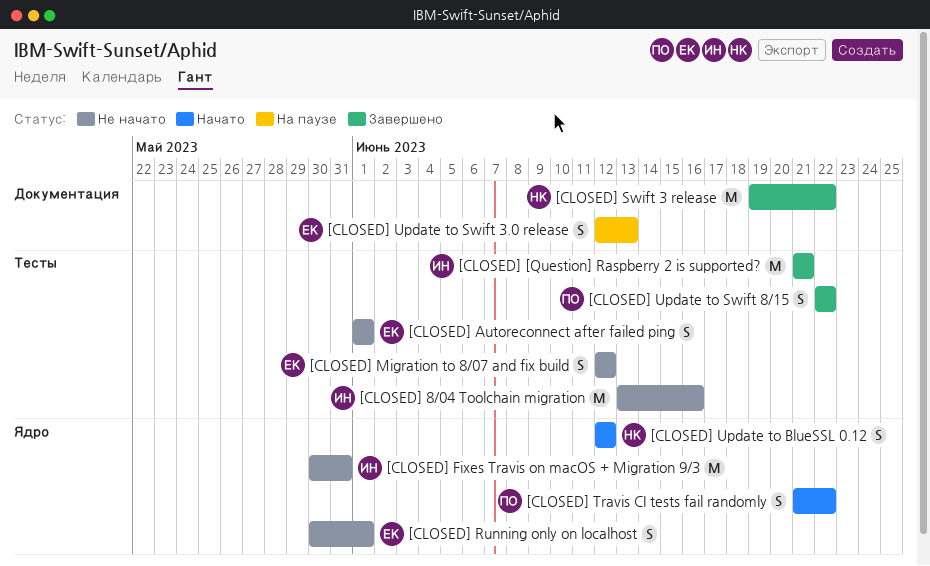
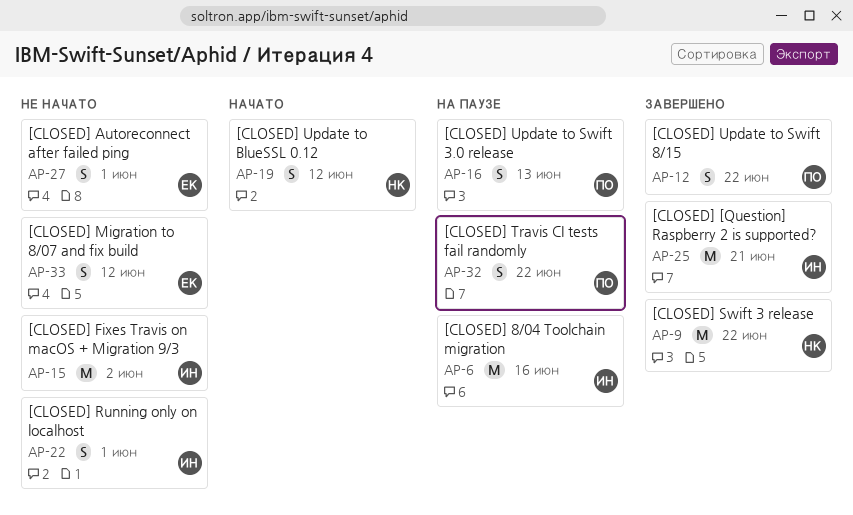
[CLOSED] 8/04 Toolchain migration, status: Не начато -> На паузе
[CLOSED] Fixes Travis on macOS + Migration 9/3, due: May 31 -> Jun 2
[CLOSED] Running only on localhost, owner: ЕК -> ИН
[CLOSED] Travis CI tests fail randomly, status: Начато -> На паузе
[CLOSED] Update to Swift 3.0 release, owner: ЕК -> ПО

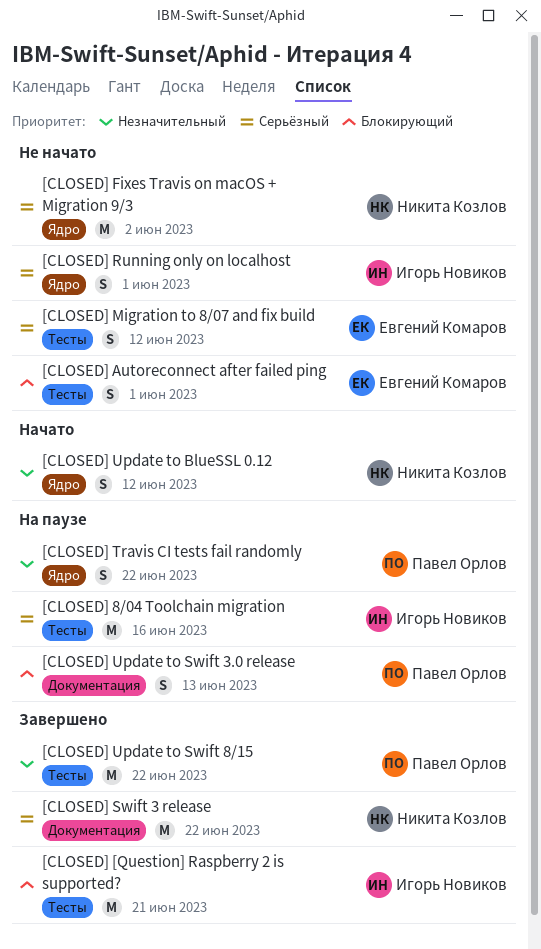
[CLOSED] Fixes Travis on macOS + Migration 9/3, owner: Игорь Новиков -> Никита Козлов
[CLOSED] Update to Swift 8/15, estimate: S -> M

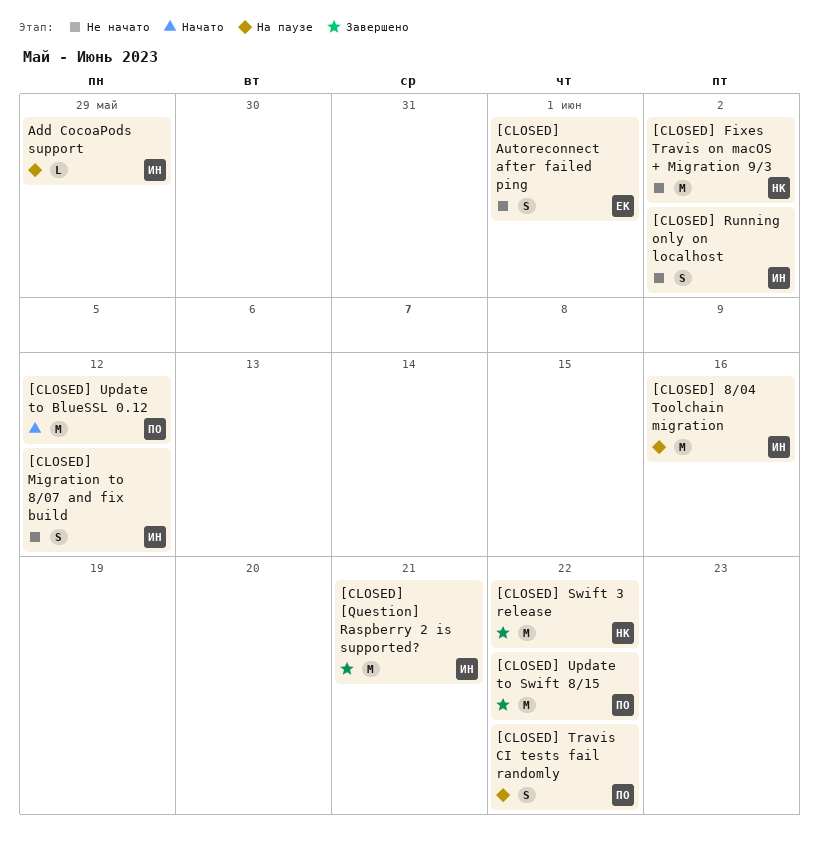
[CLOSED] Migration to 8/07 and fix build, owner: Евгений Комаров -> Игорь Новиков
[CLOSED] Running only on localhost, due: Jun 1 -> Jun 2
[CLOSED] Update to BlueSSL 0.12, owner: Никита Козлов -> Павел Орлов
[CLOSED] Update to BlueSSL 0.12, estimate: S -> M
[CLOSED] Update to Swift 3.0 release: present -> none
Add CocoaPods support: none -> present

